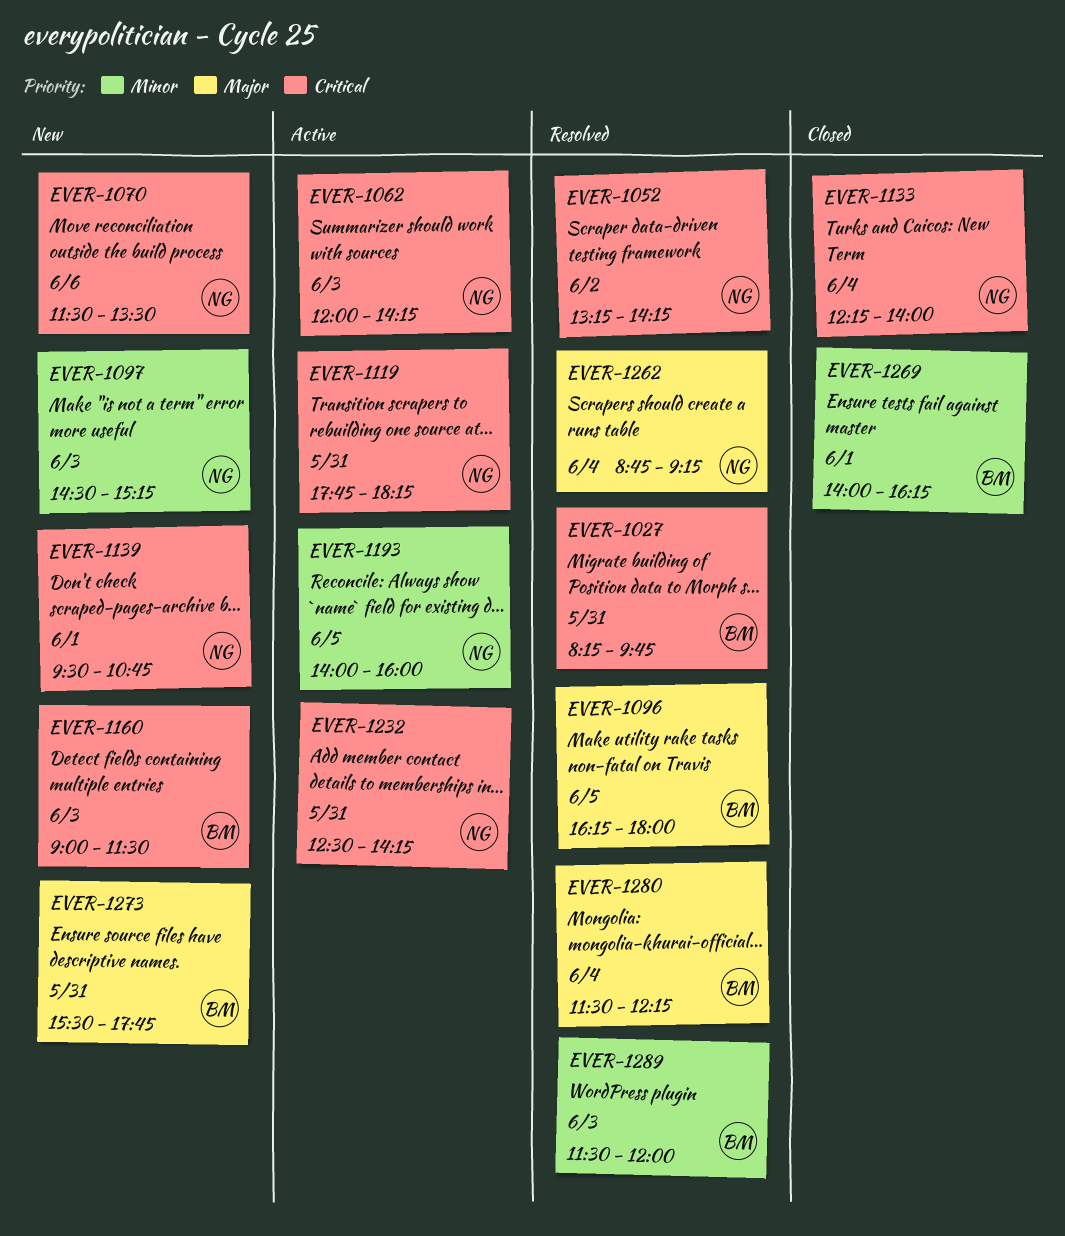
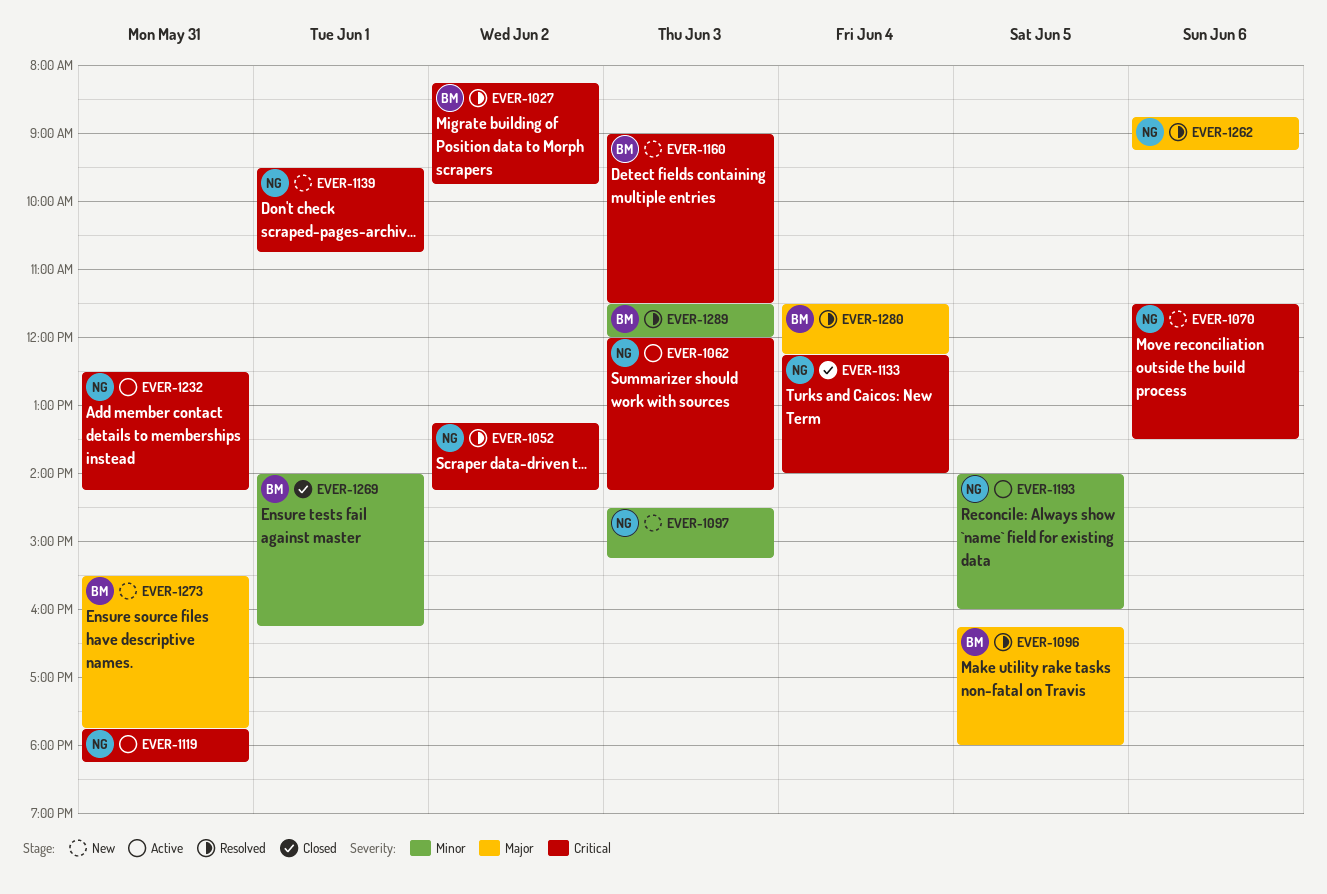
EVER-1027, day: May 31 -> Jun 2
EVER-1262, day: Jun 4 -> Jun 6

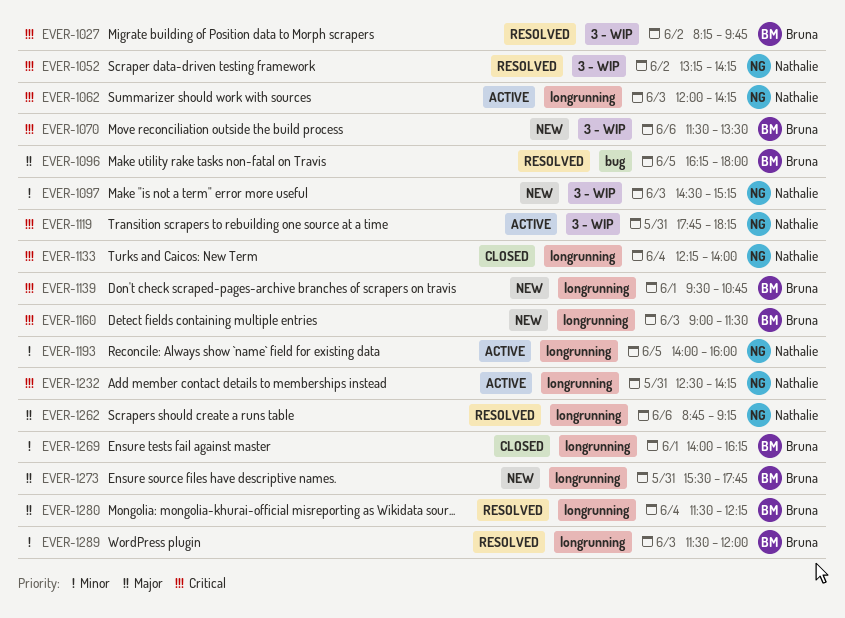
EVER-1070, owner: Nathalie -> Bruna
EVER-1139, owner: Nathalie -> Bruna

